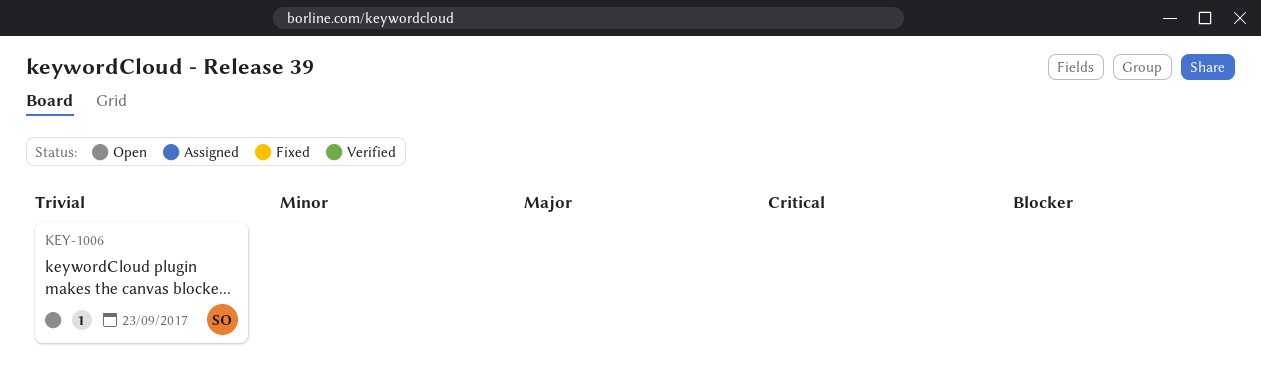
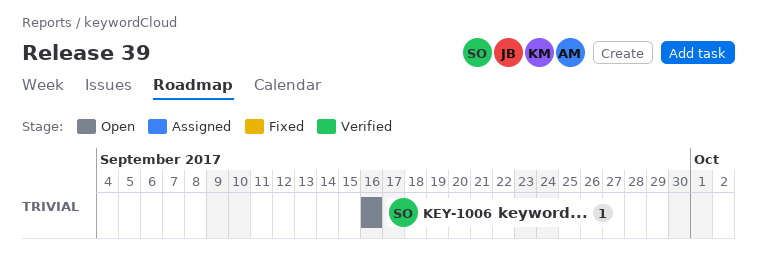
KEY-1006, due: Sep 23 -> Sep 16

